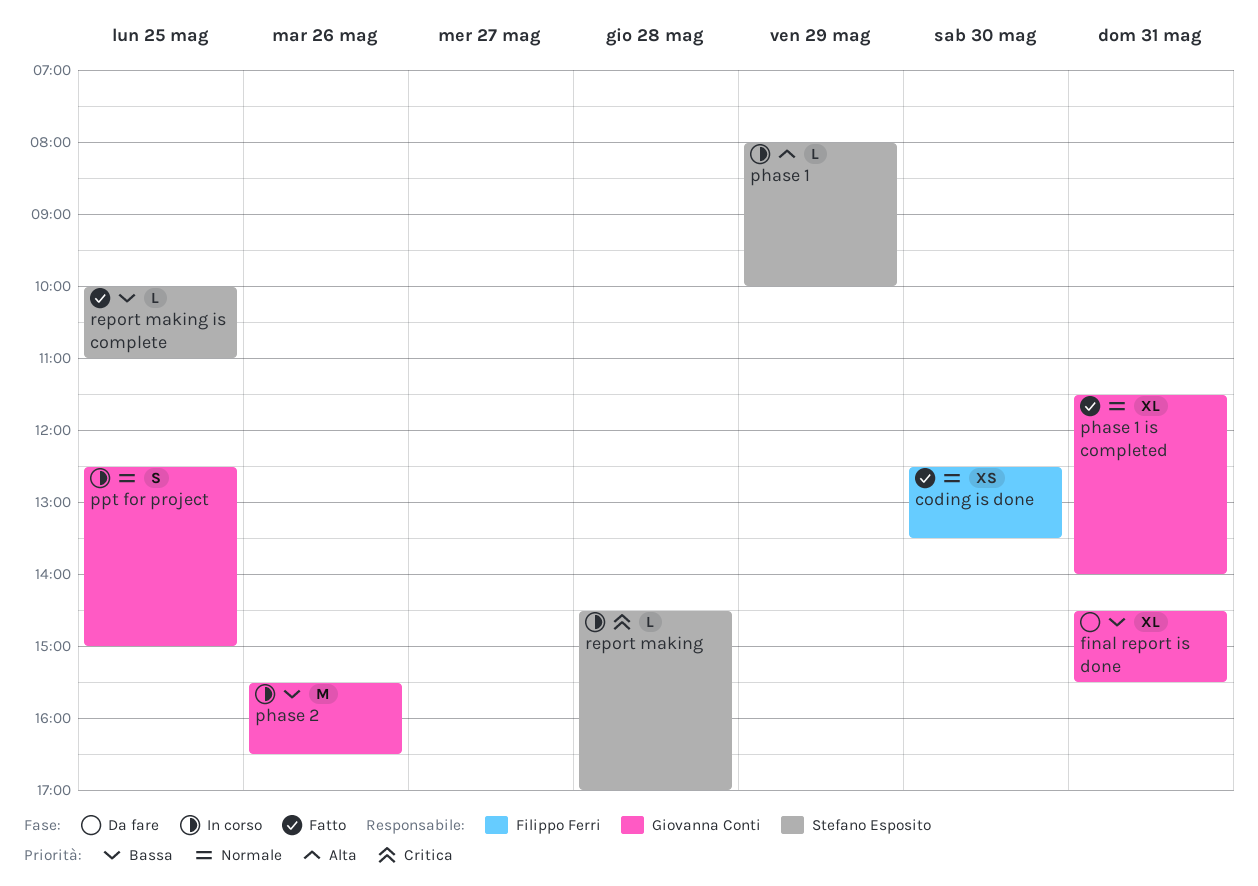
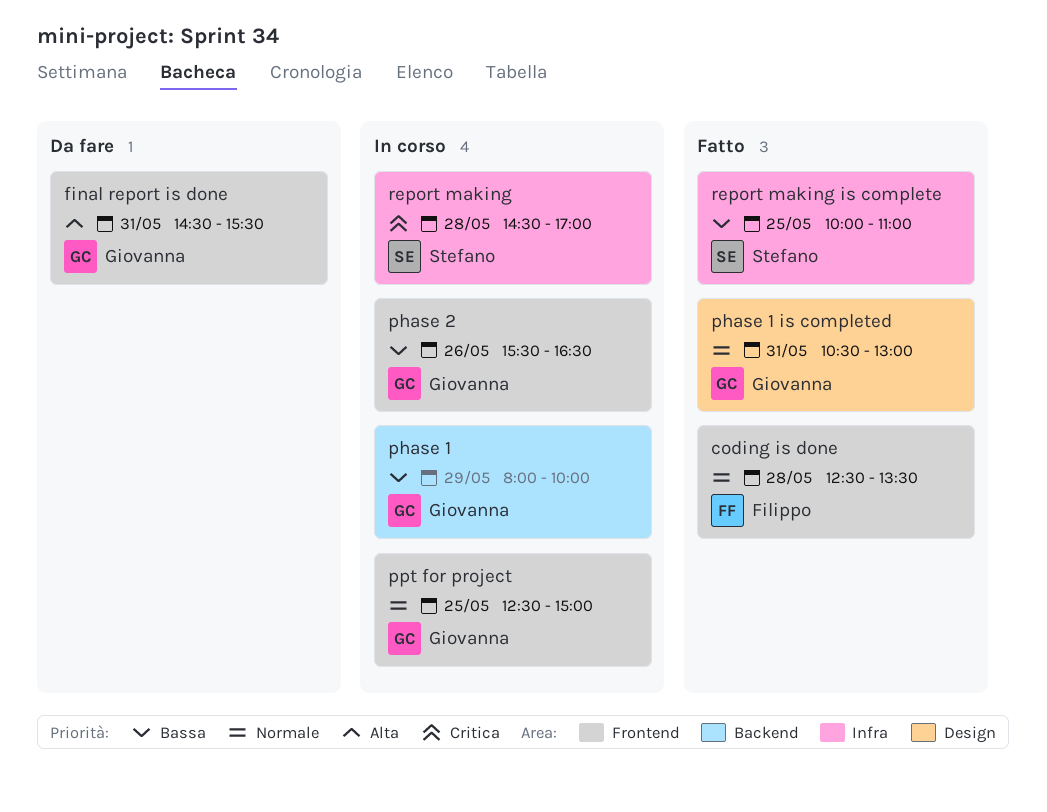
coding is done, day: May 30 -> May 28
final report is done, priority: Bassa -> Alta
phase 1, owner: Stefano Esposito -> Giovanna Conti
phase 1, priority: Alta -> Bassa
phase 1 is completed, begins: 11:30 -> 10:30
phase 1 is completed, ends: 14:00 -> 13:00

